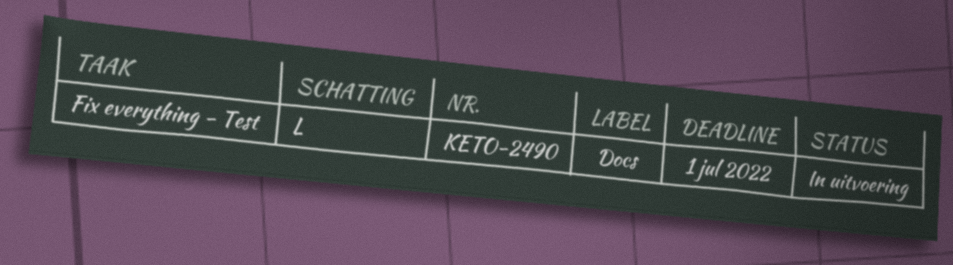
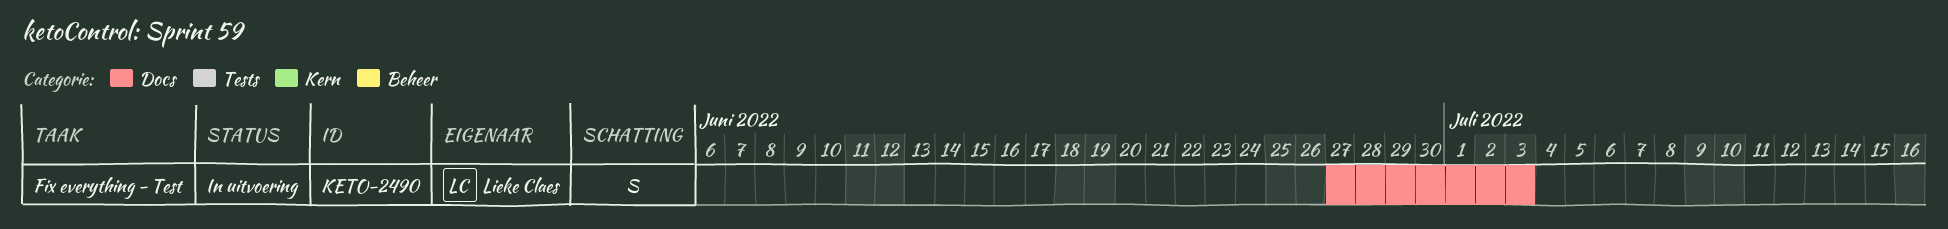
KETO-2490, estimate: L -> S
KETO-2490, due: Jul 1 -> Jul 3

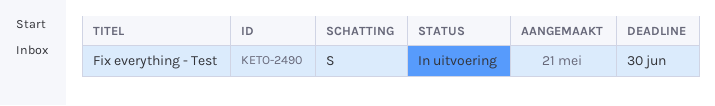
KETO-2490, due: Jul 3 -> Jun 30

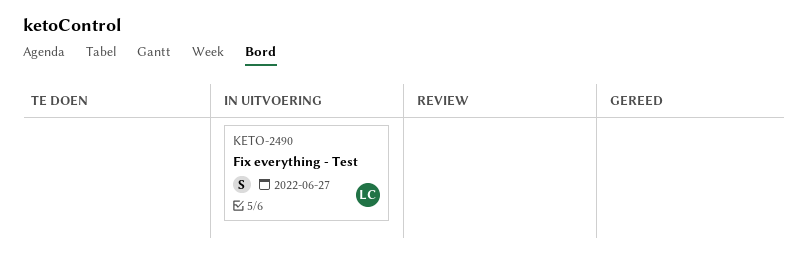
KETO-2490, due: Jun 30 -> Jun 27

